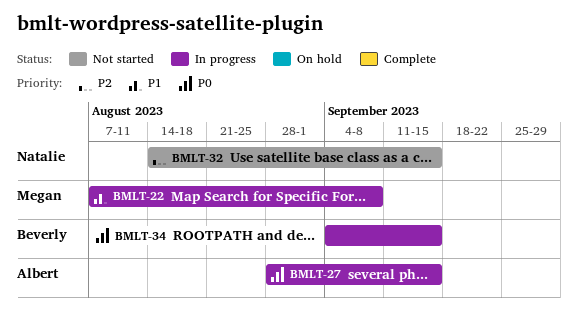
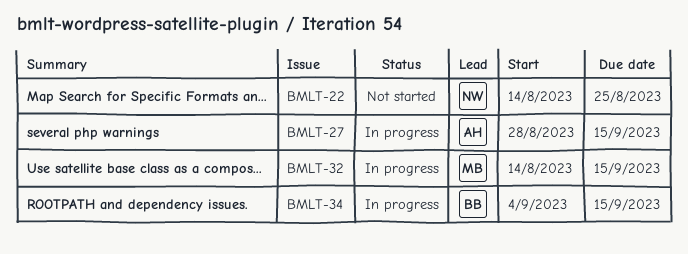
BMLT-22, status: In progress -> Not started
BMLT-22, owner: Megan -> Natalie
BMLT-22, start: Aug 7 -> Aug 14
BMLT-22, due: Sep 8 -> Aug 25
BMLT-32, status: Not started -> In progress
BMLT-32, owner: Natalie -> Megan

